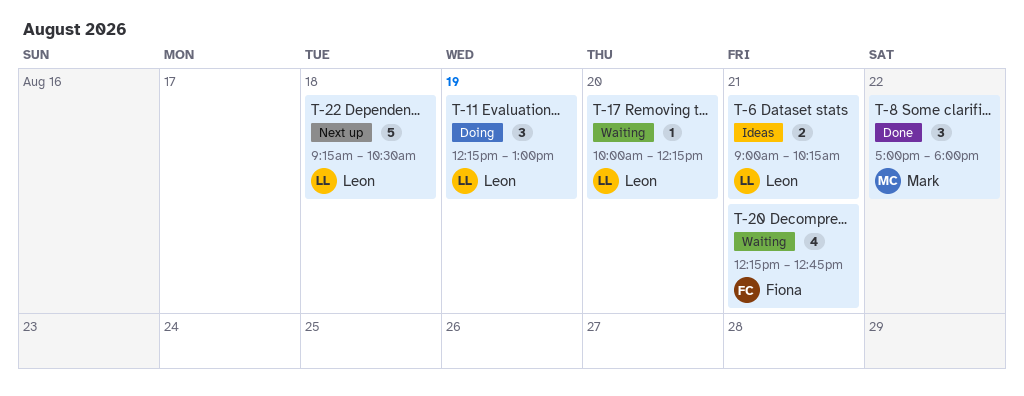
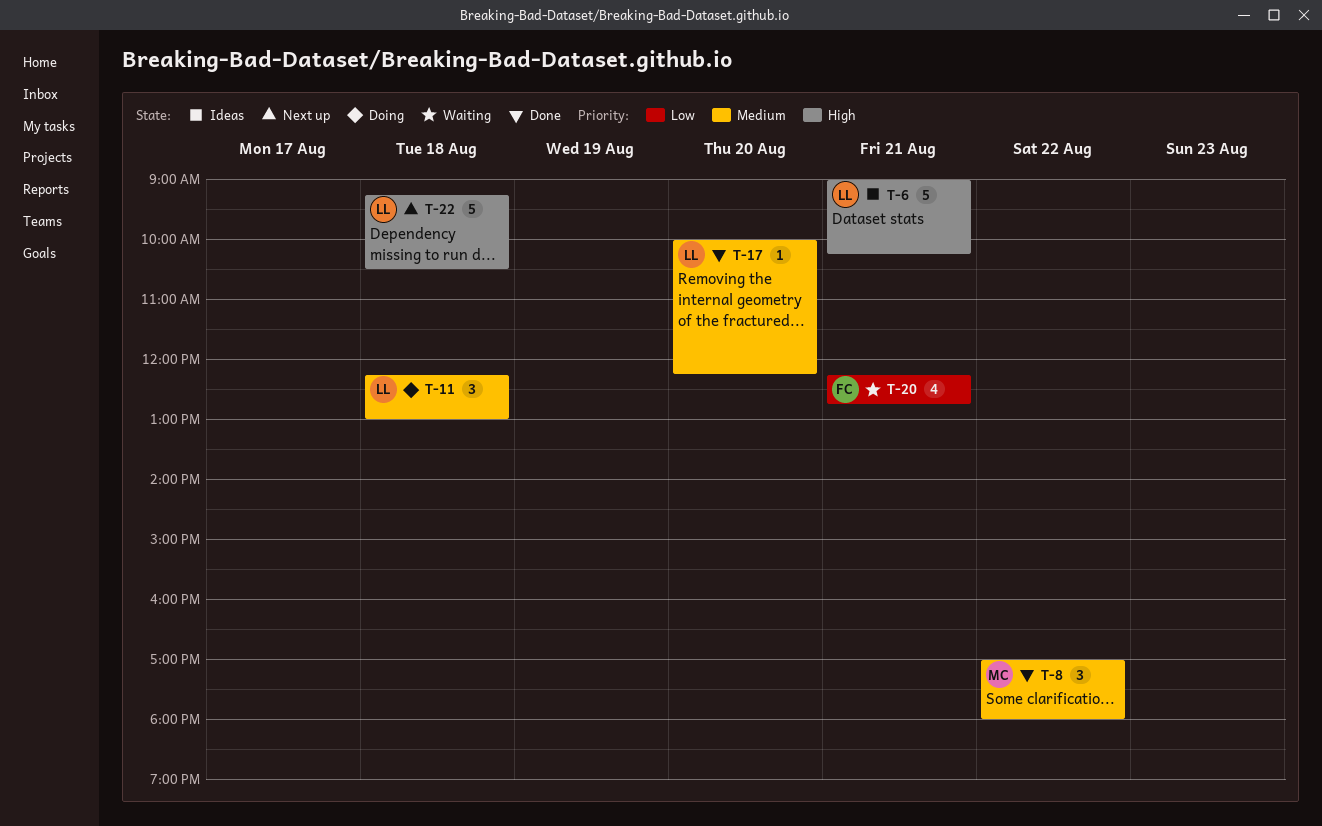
T-6, estimate: 2 -> 5
T-11, day: Aug 19 -> Aug 18
T-17, status: Waiting -> Done

